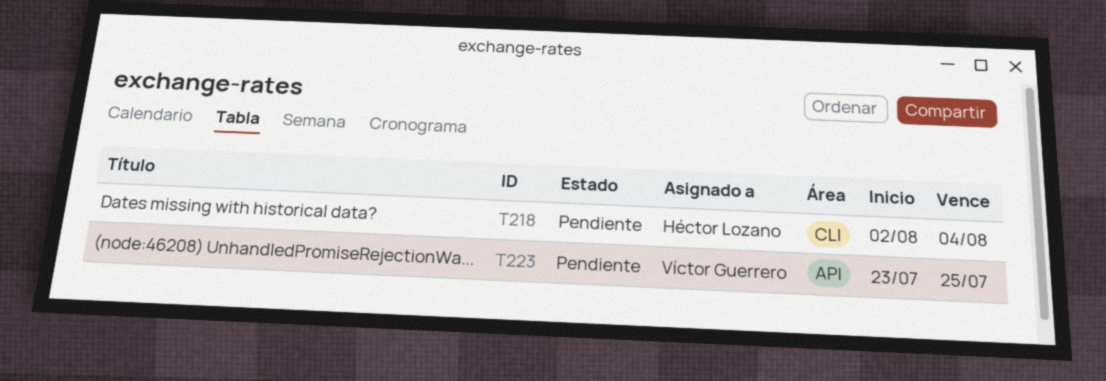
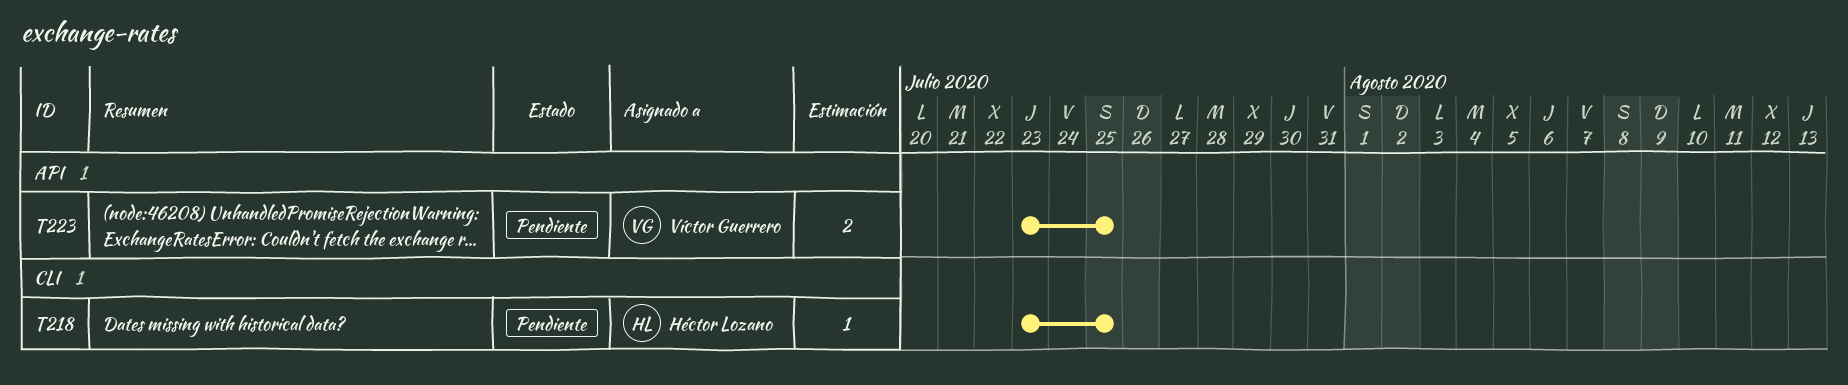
T218, start: Aug 2 -> Jul 23
T218, due: Aug 4 -> Jul 25

